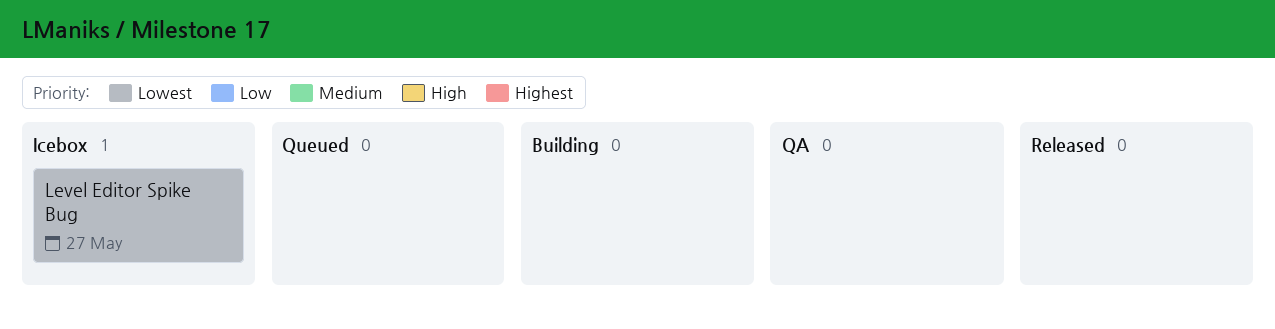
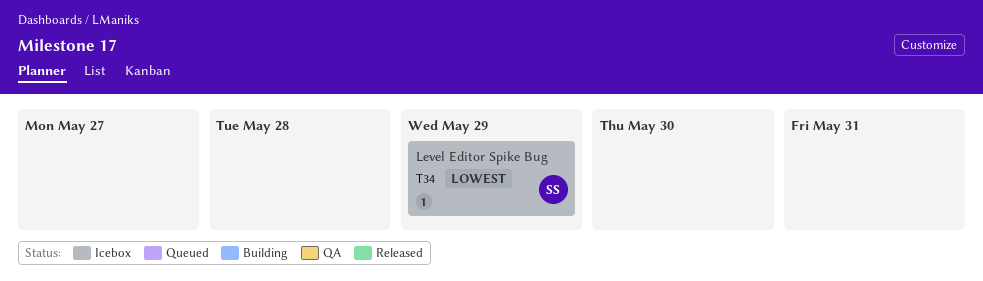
Level Editor Spike Bug, due: May 27 -> May 29

